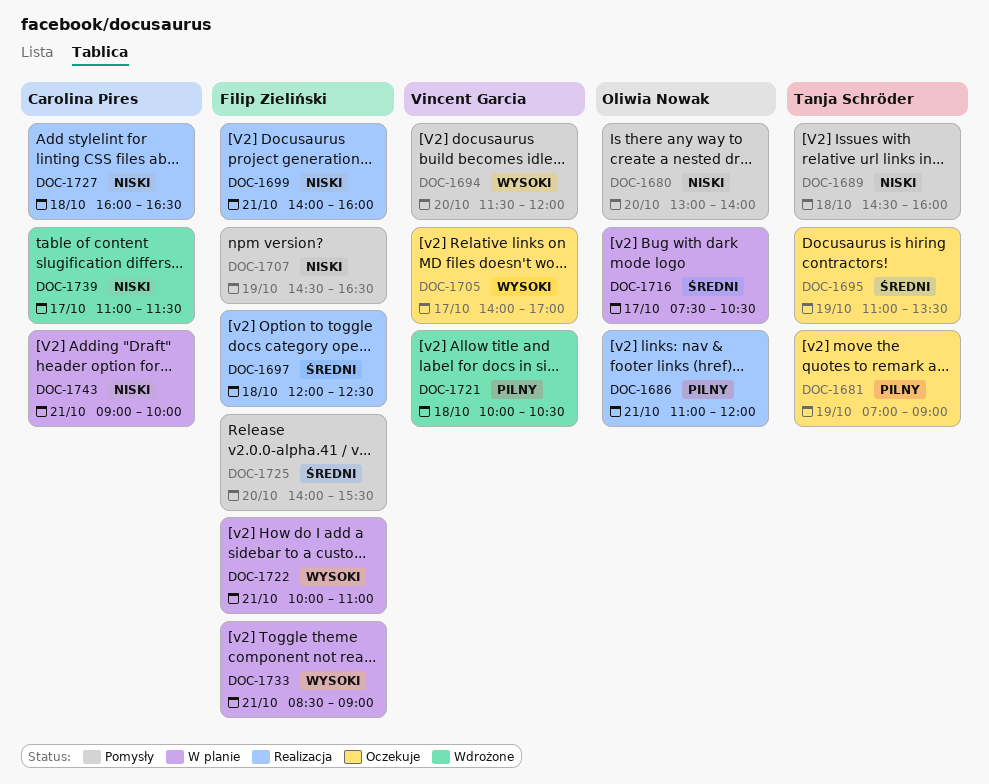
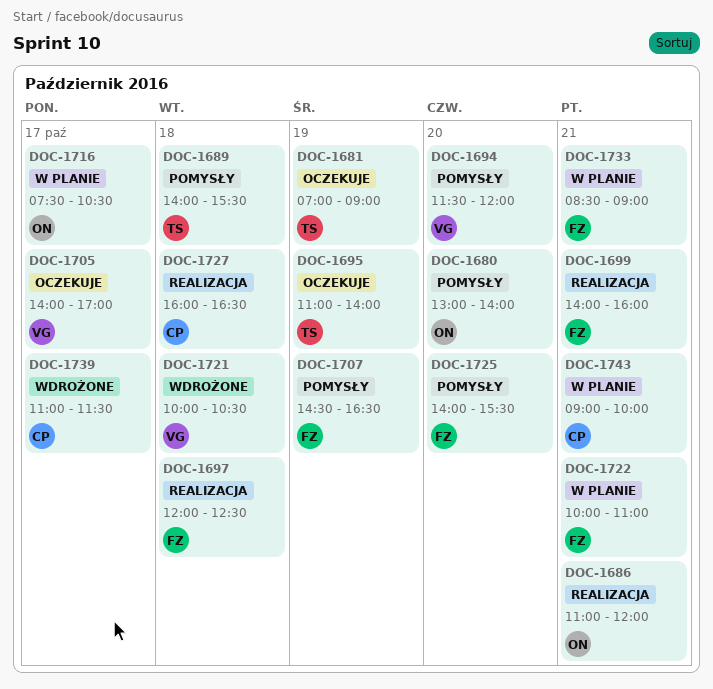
DOC-1689, begins: 14:30 -> 14:00
DOC-1689, ends: 16:00 -> 15:30
DOC-1695, ends: 13:30 -> 14:00

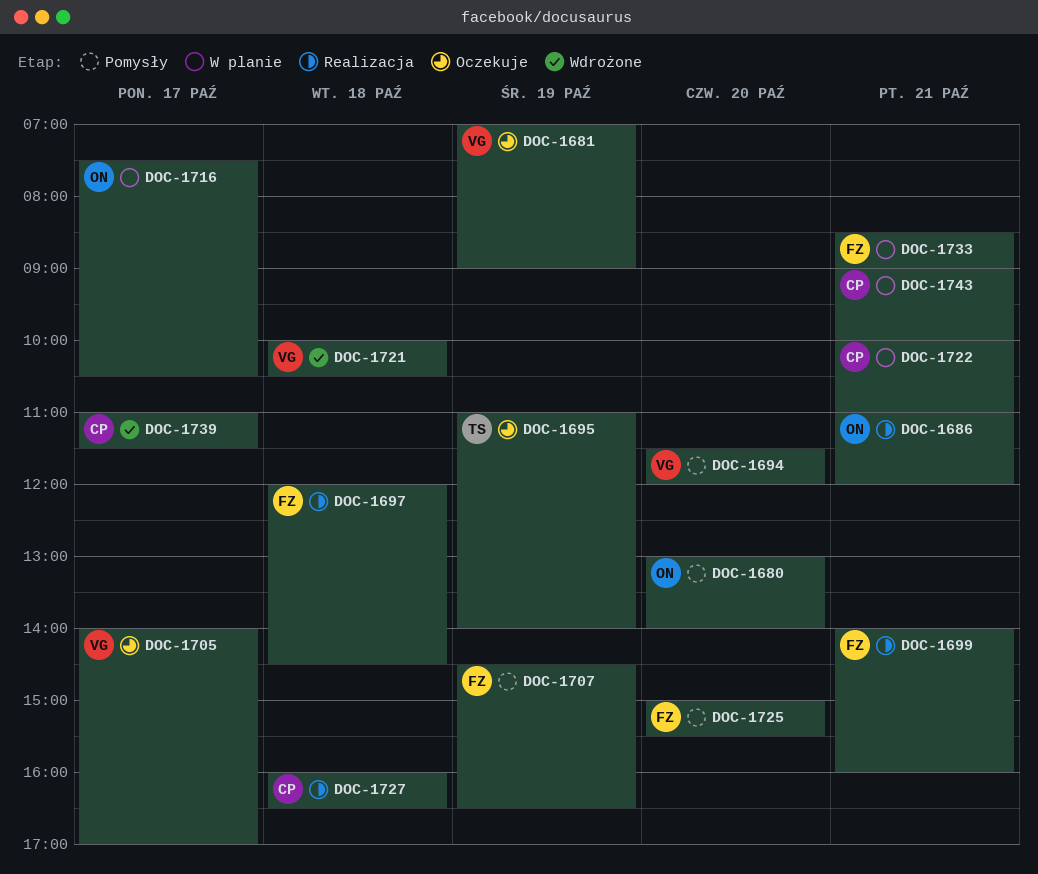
DOC-1681, owner: TS -> VG
DOC-1689: present -> none
DOC-1697, ends: 12:30 -> 14:30
DOC-1722, owner: FZ -> CP
DOC-1725, begins: 14:00 -> 15:00

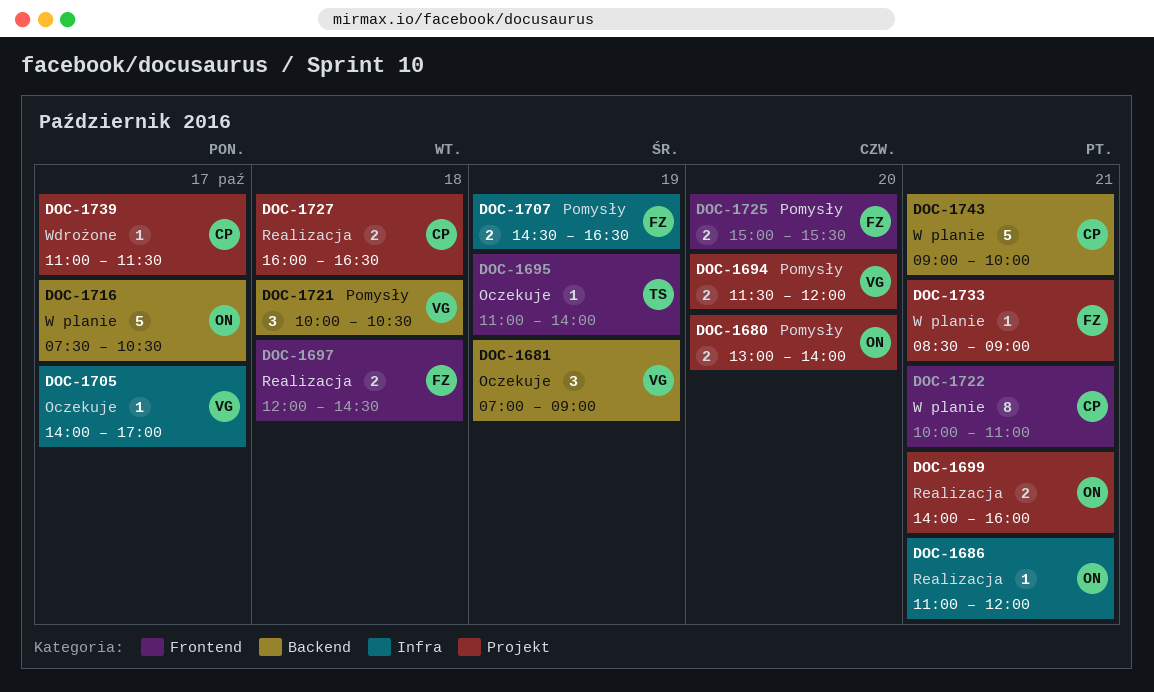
DOC-1699, owner: FZ -> ON
DOC-1721, status: Wdrożone -> Pomysły

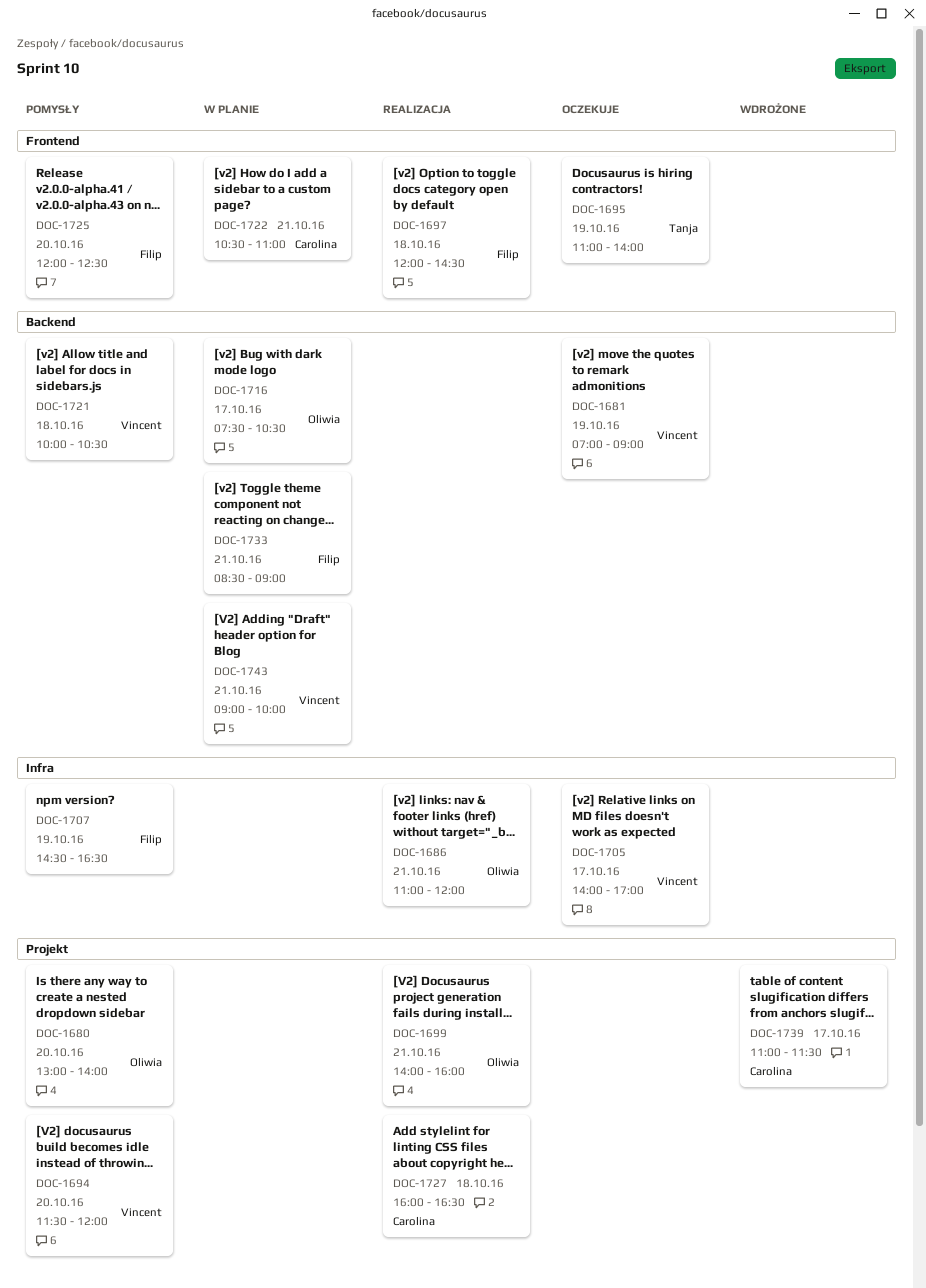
DOC-1722, begins: 10:00 -> 10:30
DOC-1725, begins: 15:00 -> 12:00
DOC-1725, ends: 15:30 -> 12:30
DOC-1733, label: Projekt -> Backend
DOC-1743, owner: Carolina -> Vincent

